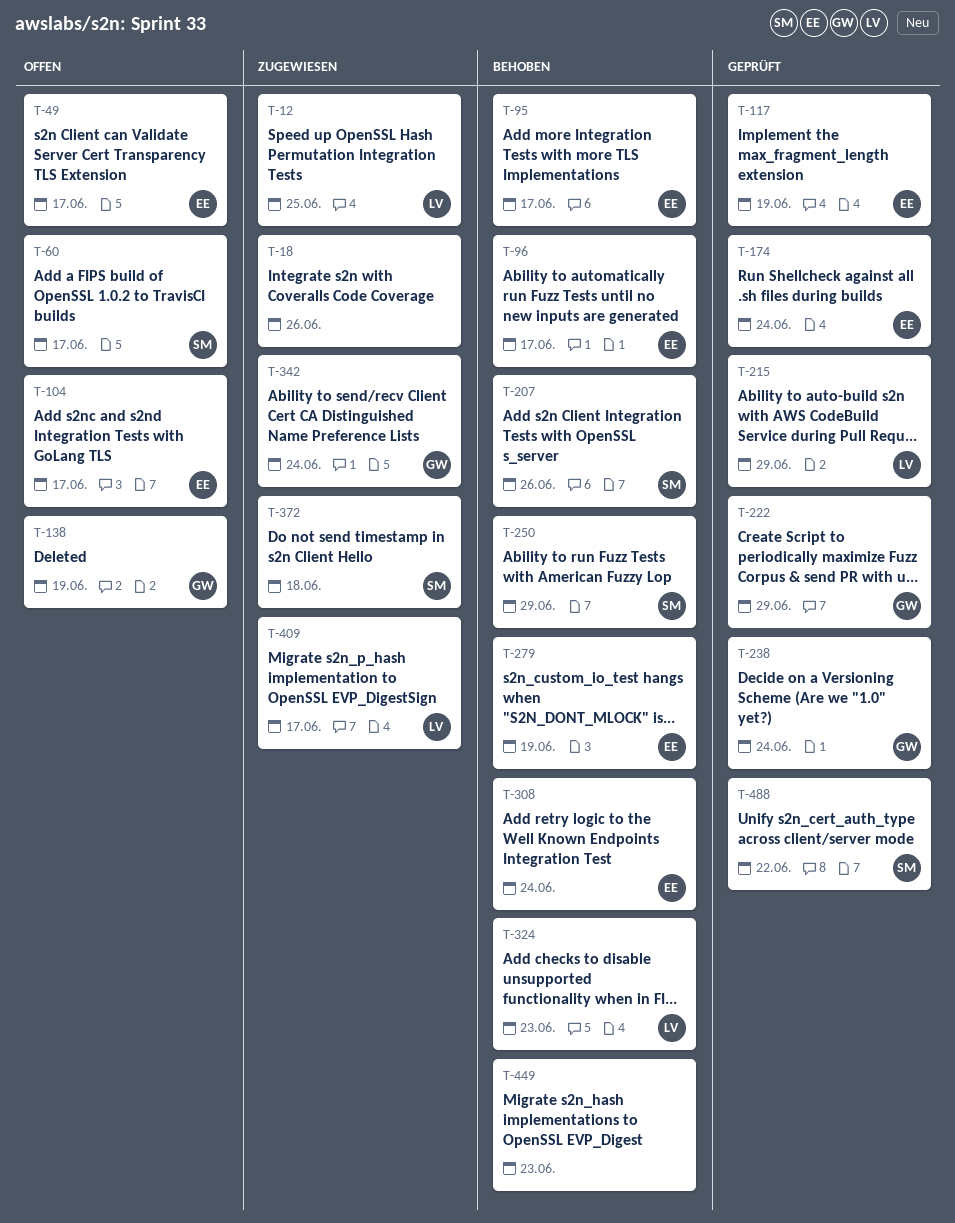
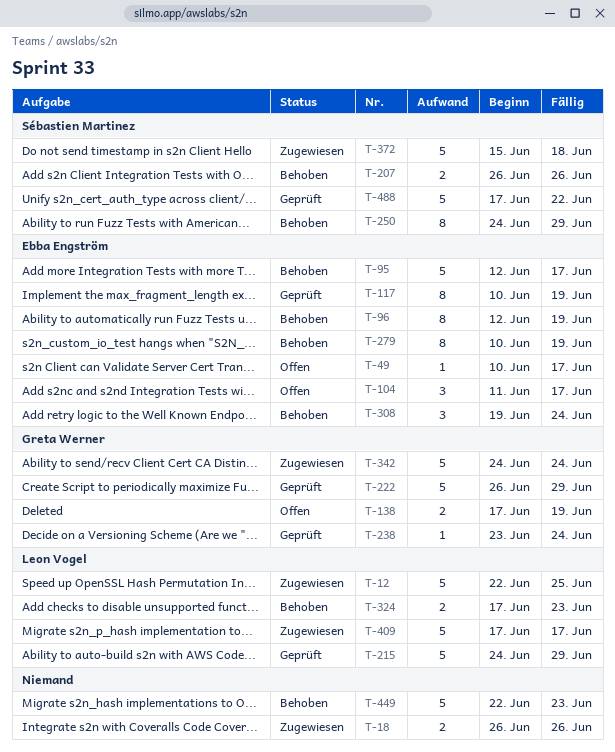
T-60: present -> none
T-96, due: Jun 17 -> Jun 19
T-174: present -> none

